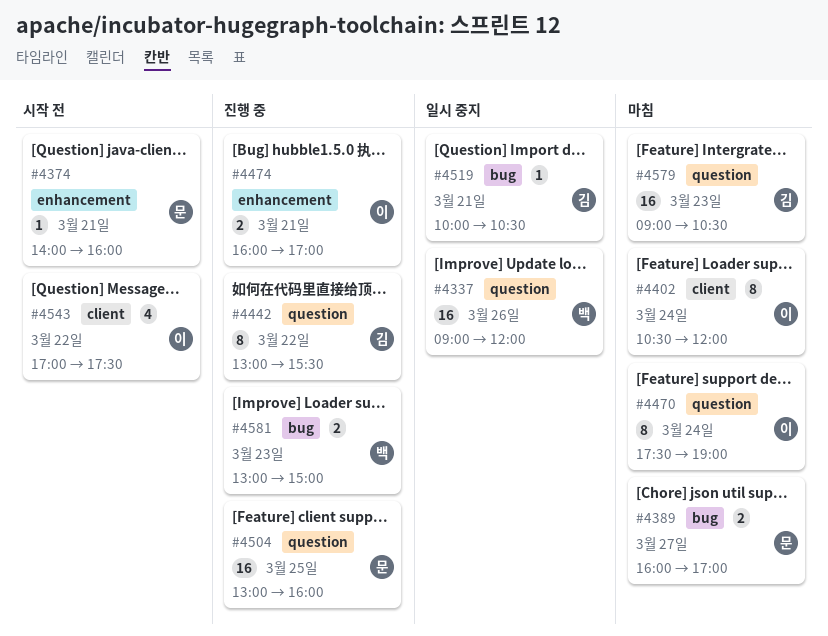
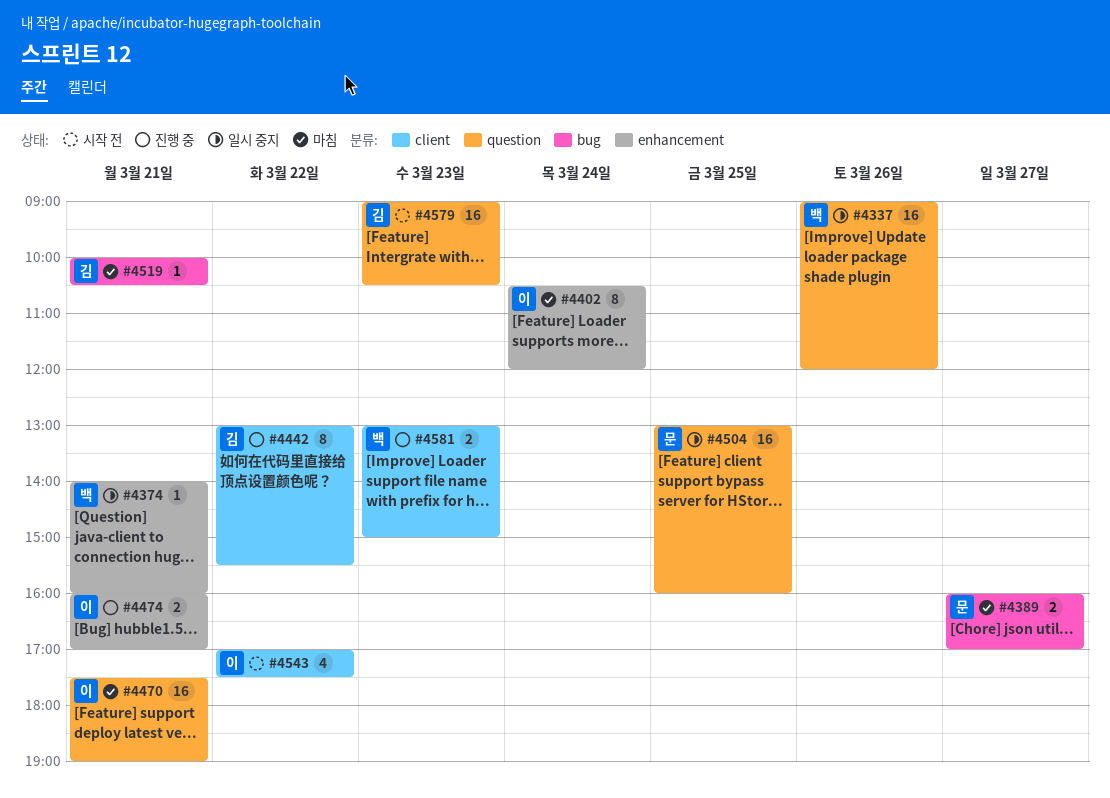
#4374, status: 시작 전 -> 일시 중지
#4374, owner: 문 -> 백
#4402, label: client -> enhancement
#4442, label: question -> client
#4470, estimate: 8 -> 16
#4470, day: Mar 24 -> Mar 21
#4504, status: 진행 중 -> 일시 중지
#4519, status: 일시 중지 -> 마침
#4579, status: 마침 -> 시작 전
#4581, label: bug -> client

